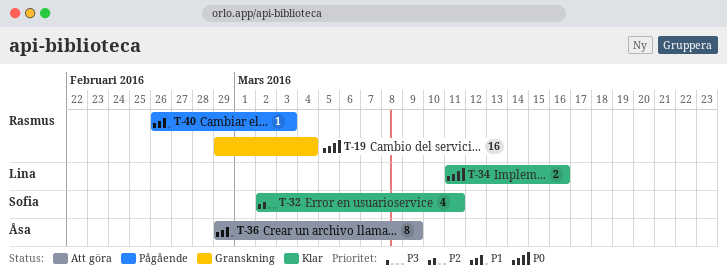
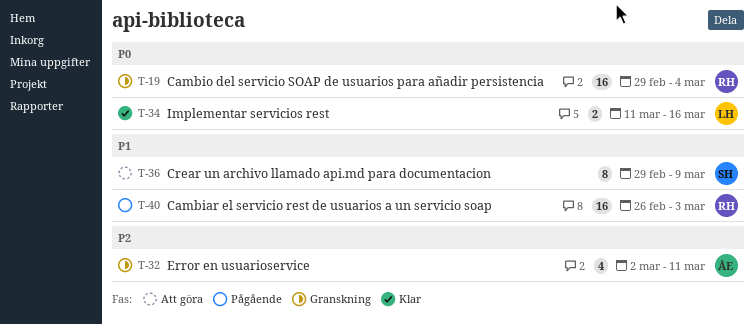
T-32, status: Klar -> Granskning
T-32, owner: Sofia -> Åsa
T-36, owner: Åsa -> Sofia
T-40, estimate: 1 -> 16

